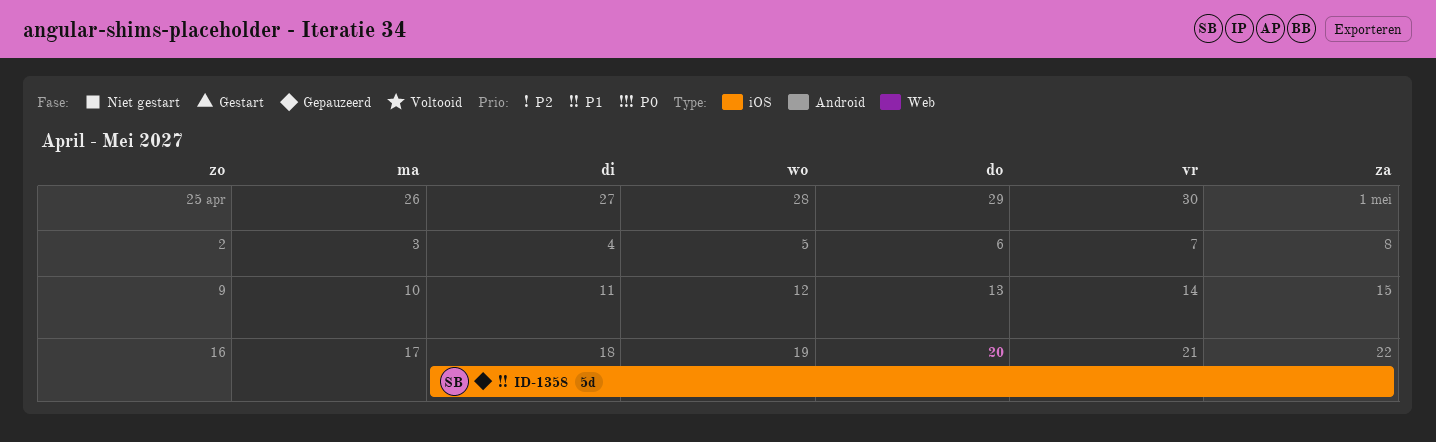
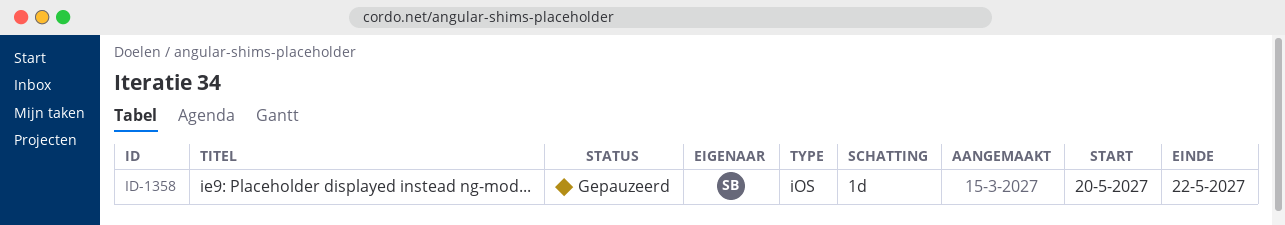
ID-1358, estimate: 5d -> 1d
ID-1358, start: May 18 -> May 20

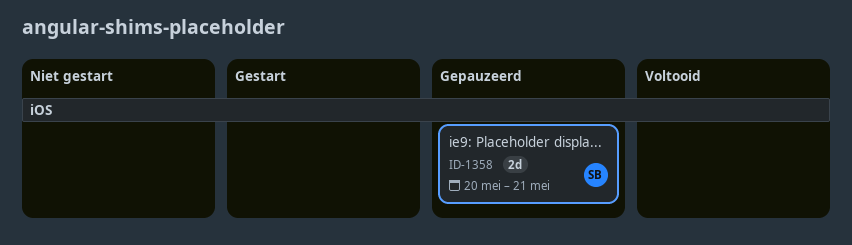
ID-1358, estimate: 1d -> 2d
ID-1358, due: May 22 -> May 21

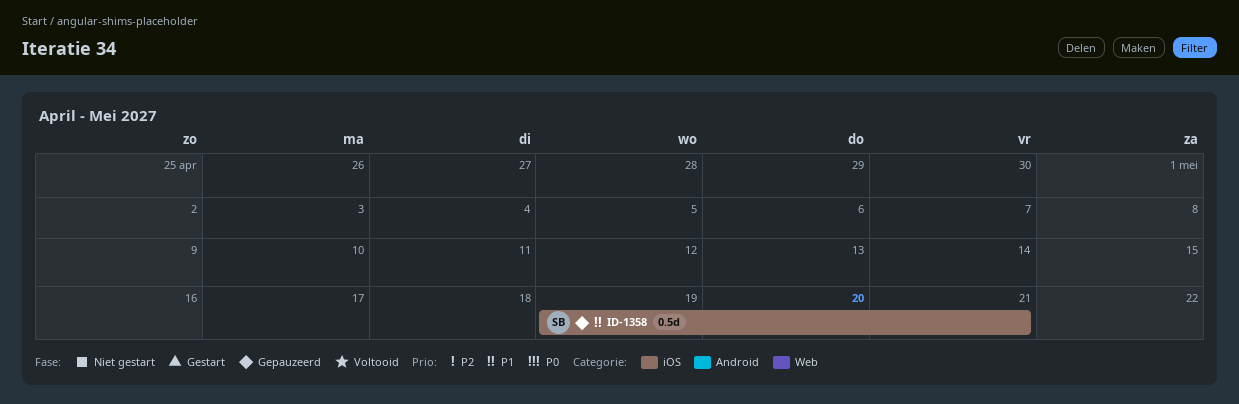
ID-1358, estimate: 2d -> 0.5d
ID-1358, start: May 20 -> May 19

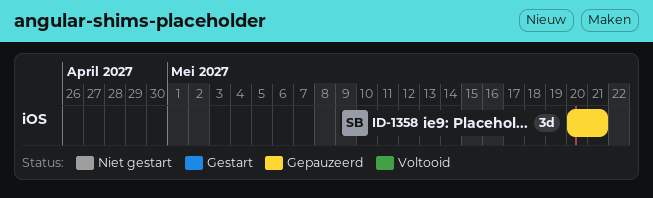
ID-1358, estimate: 0.5d -> 3d
ID-1358, start: May 19 -> May 20

